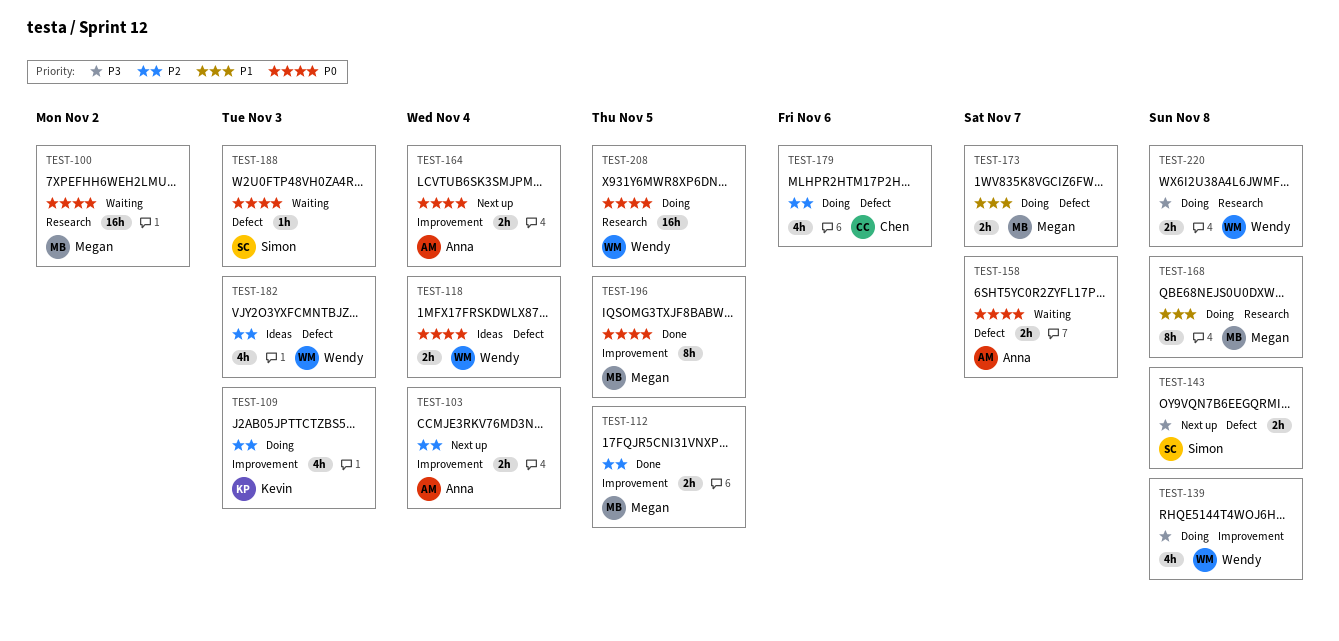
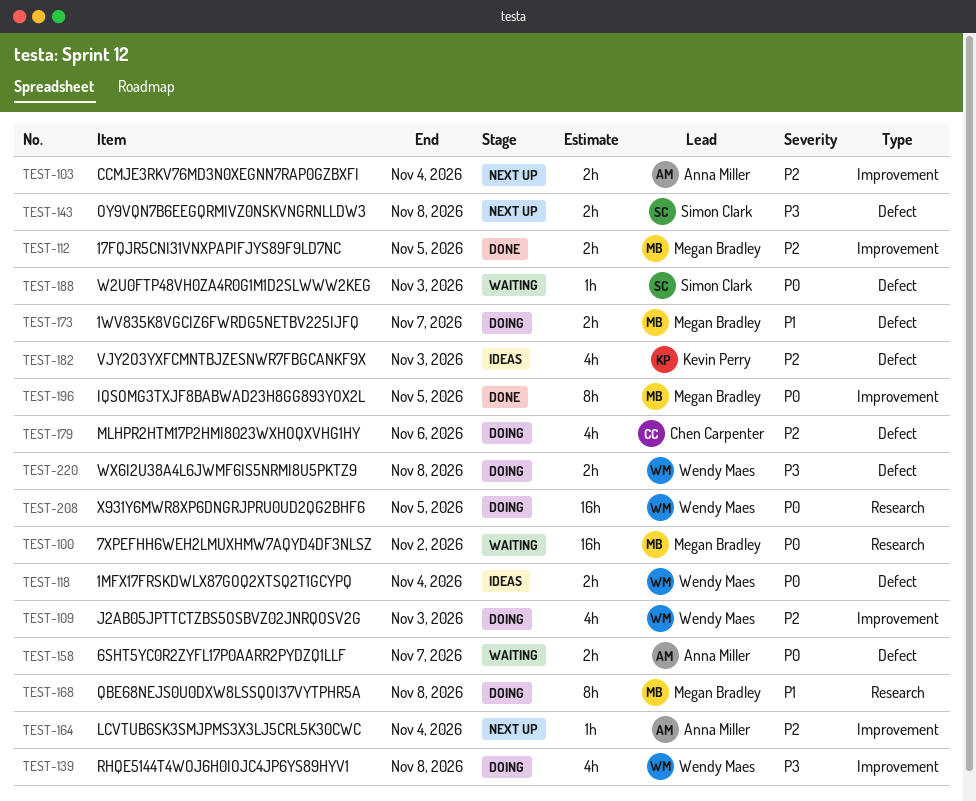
TEST-109, owner: Kevin Perry -> Wendy Maes
TEST-164, priority: P0 -> P2
TEST-164, estimate: 2h -> 1h
TEST-182, owner: Wendy Maes -> Kevin Perry
TEST-220, label: Research -> Defect

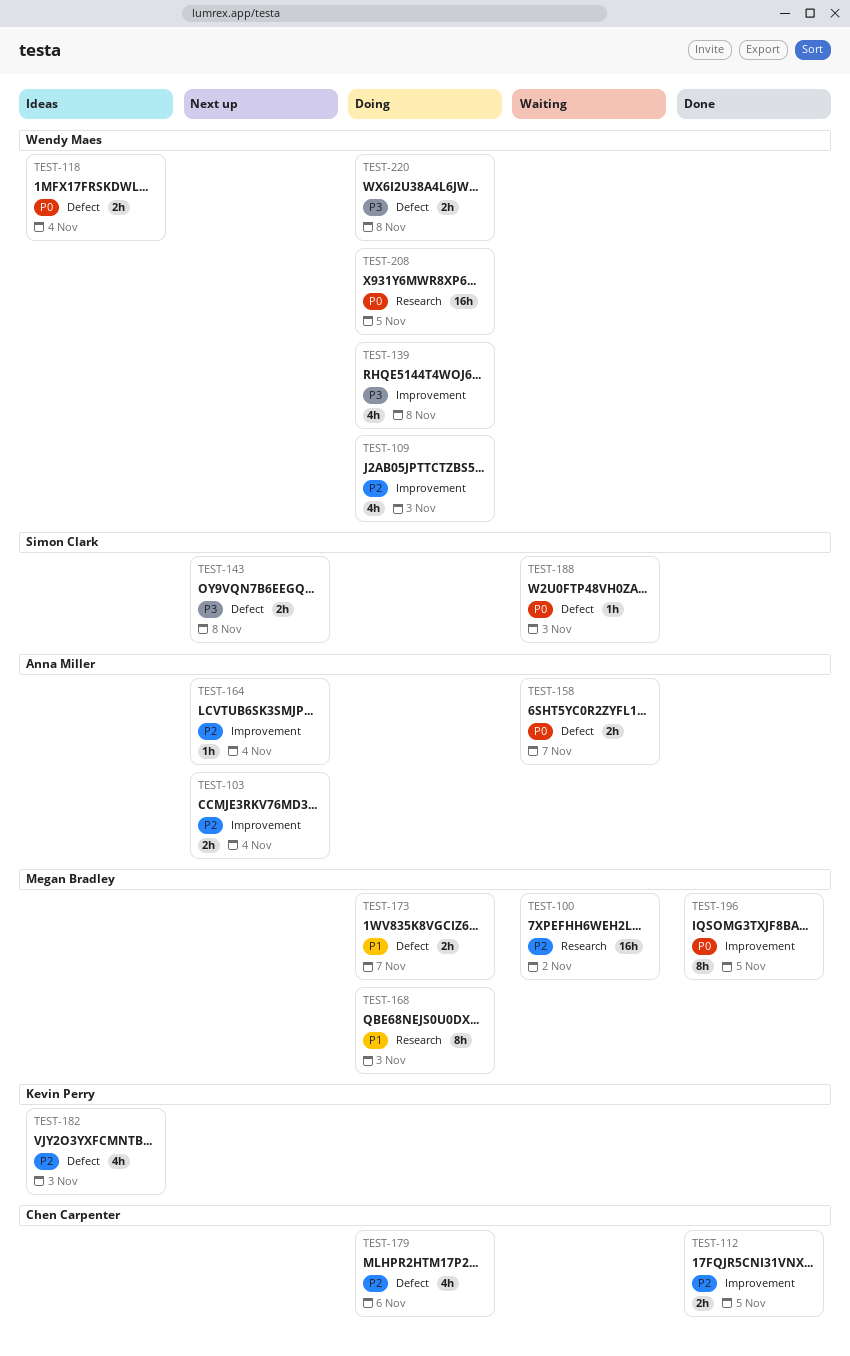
TEST-100, priority: P0 -> P2
TEST-112, owner: Megan Bradley -> Chen Carpenter
TEST-168, due: Nov 8 -> Nov 3

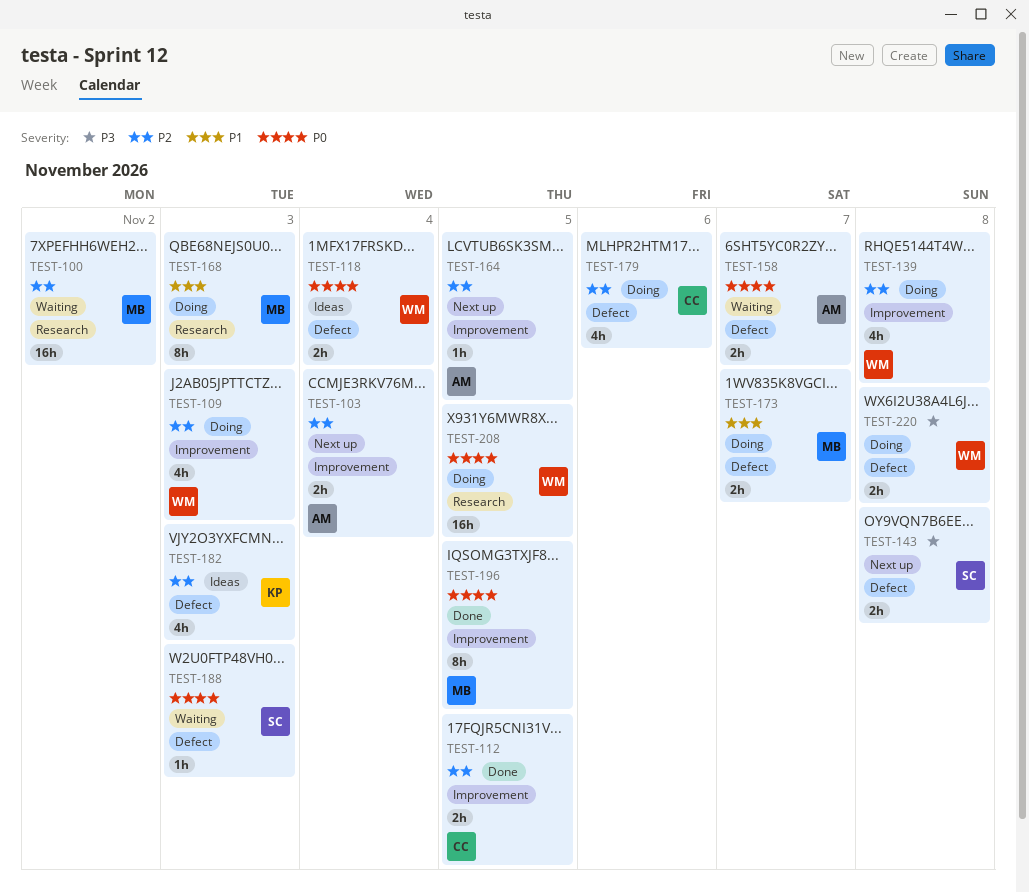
TEST-139, priority: P3 -> P2
TEST-164, due: Nov 4 -> Nov 5

